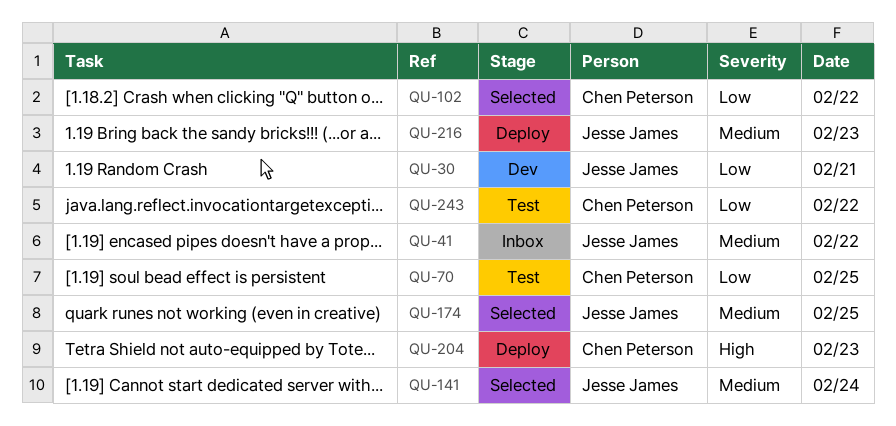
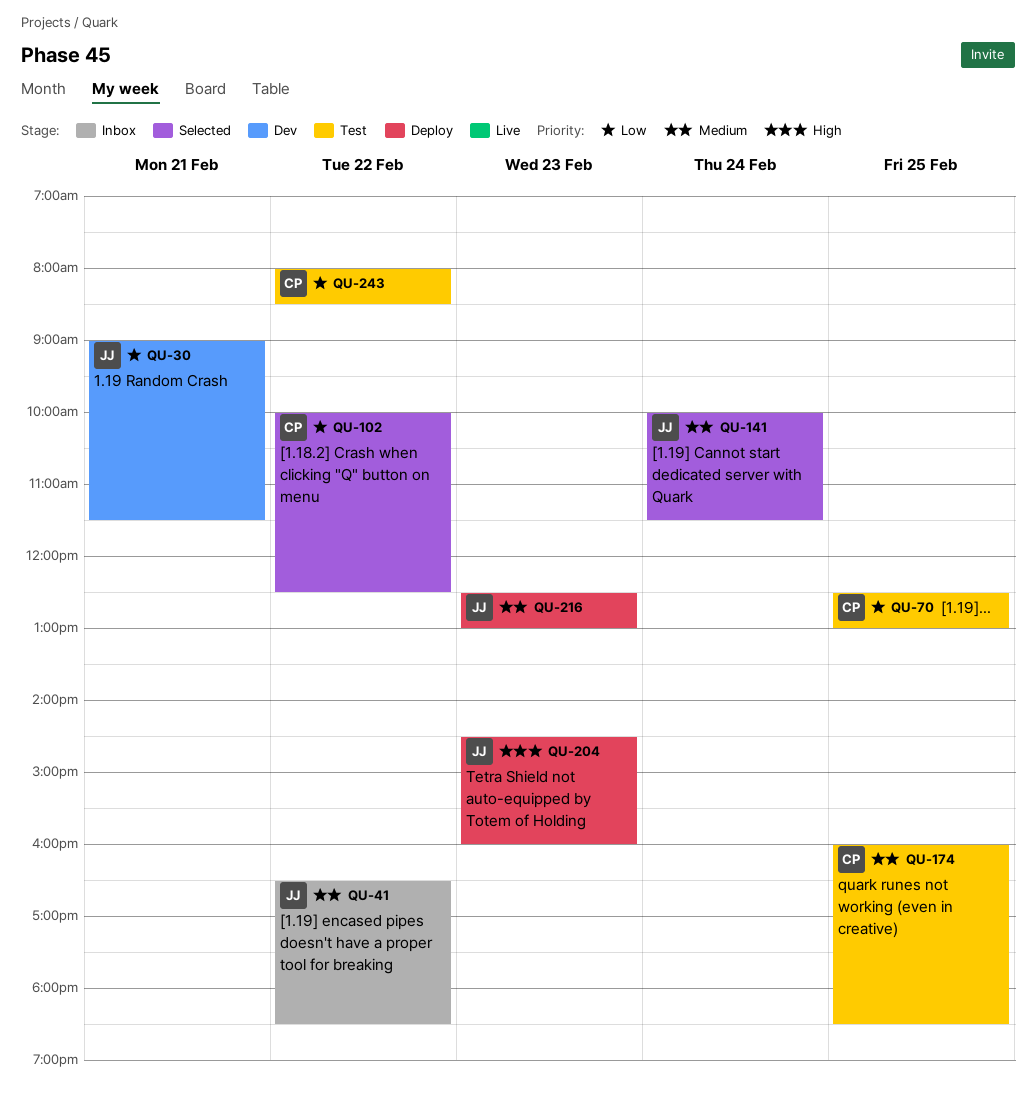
QU-174, status: Selected -> Test
QU-174, owner: Jesse James -> Chen Peterson
QU-204, owner: Chen Peterson -> Jesse James

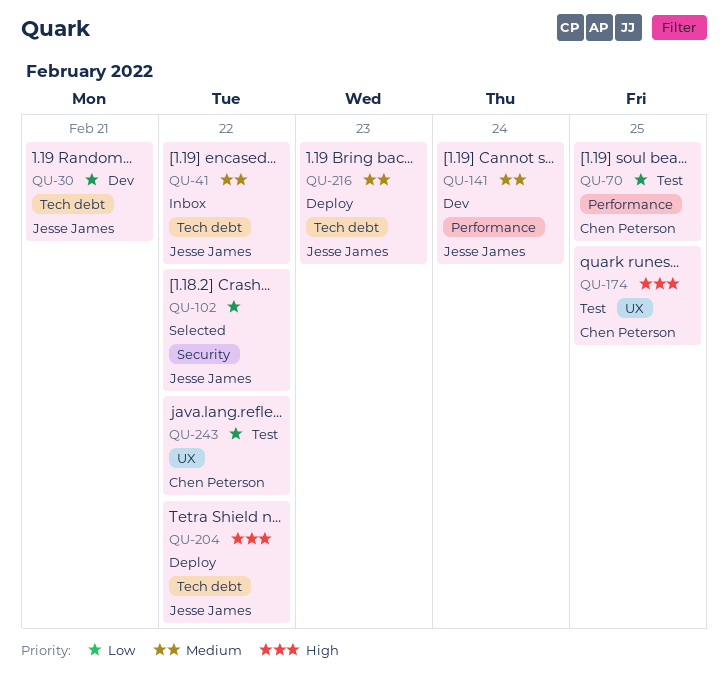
QU-102, owner: Chen Peterson -> Jesse James
QU-141, status: Selected -> Dev
QU-174, priority: Medium -> High
QU-204, day: Feb 23 -> Feb 22

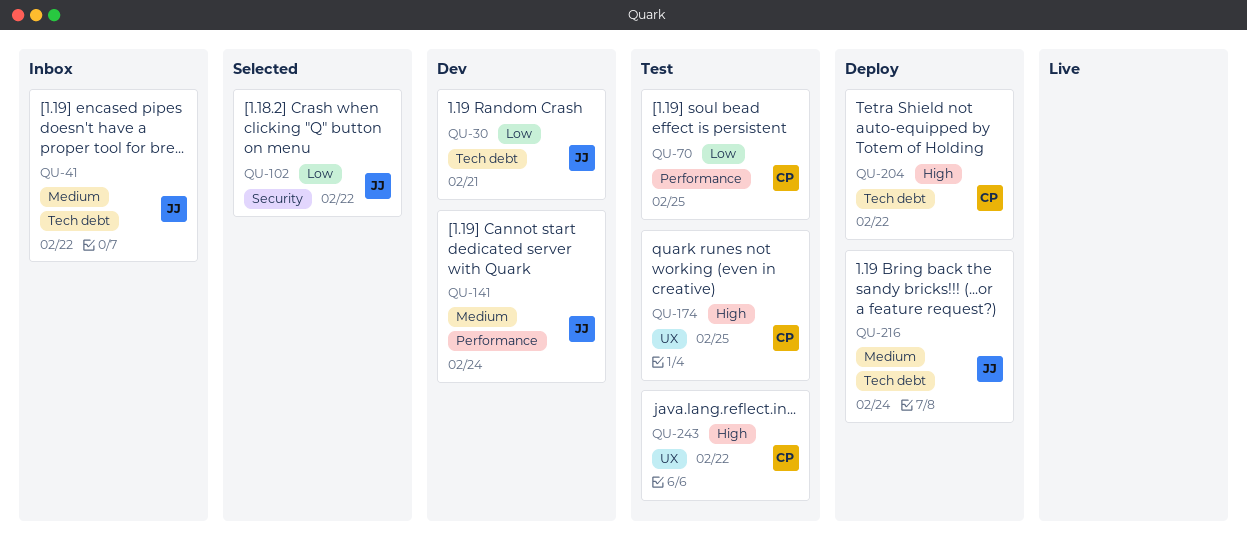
QU-204, owner: Jesse James -> Chen Peterson
QU-216, day: Feb 23 -> Feb 24
QU-243, priority: Low -> High

